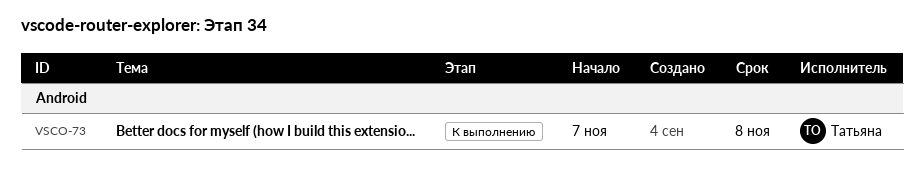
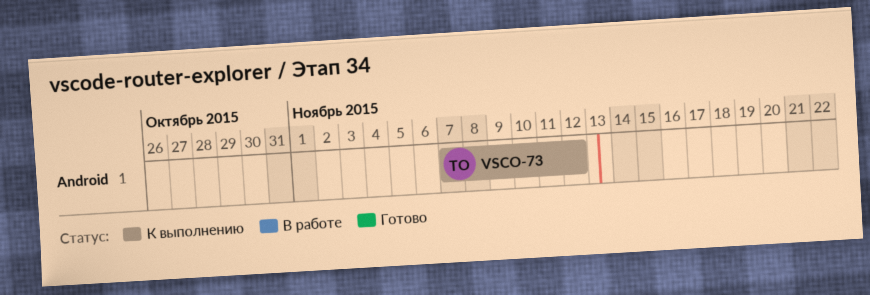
VSCO-73, due: Nov 8 -> Nov 12

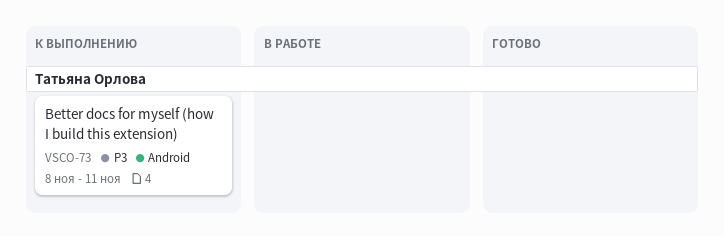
VSCO-73, start: Nov 7 -> Nov 8
VSCO-73, due: Nov 12 -> Nov 11

